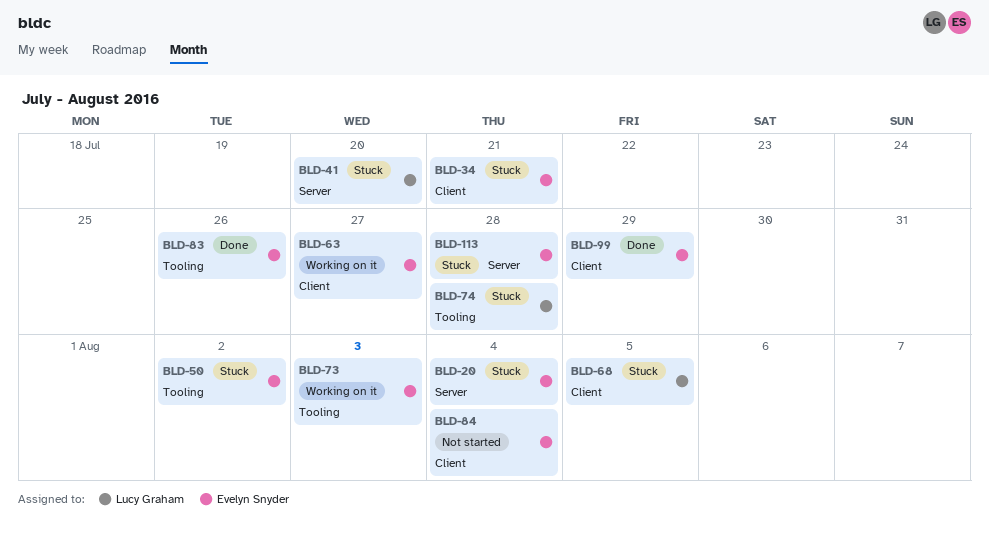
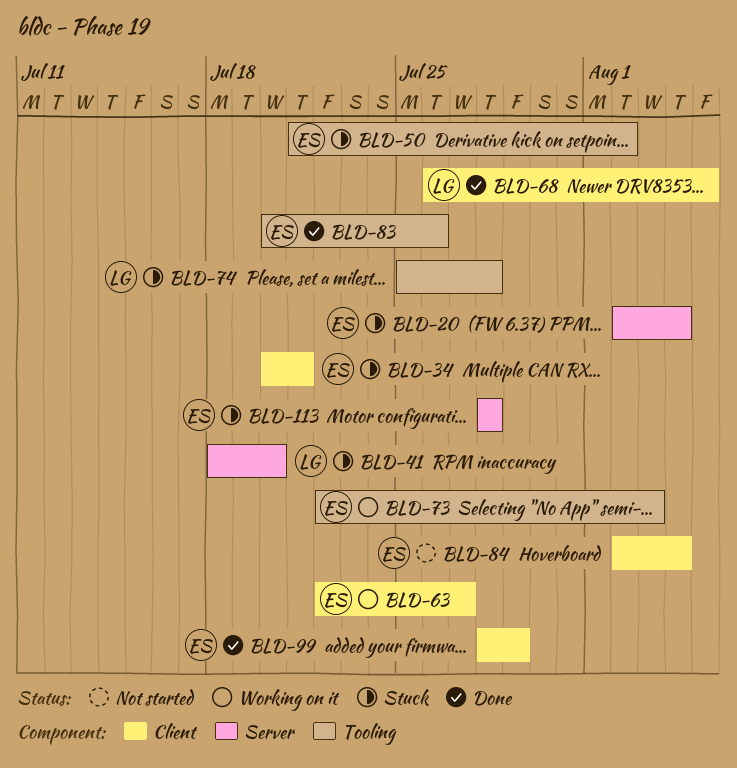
BLD-68, status: Stuck -> Done

